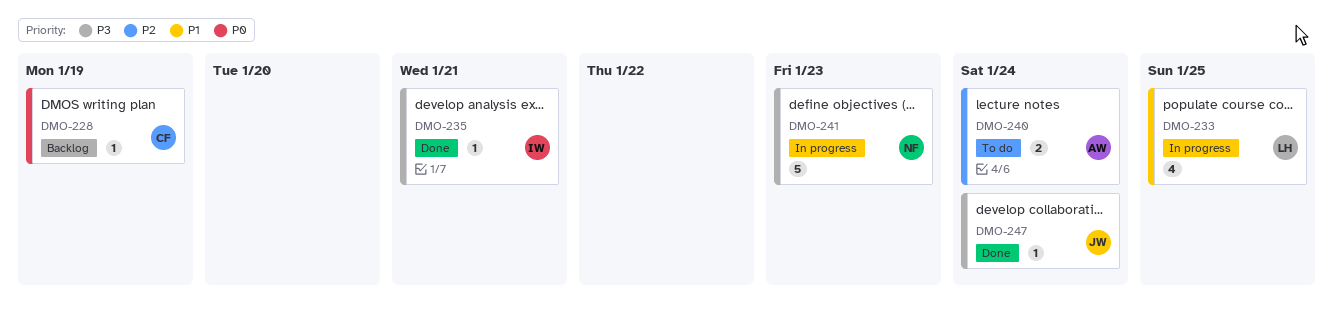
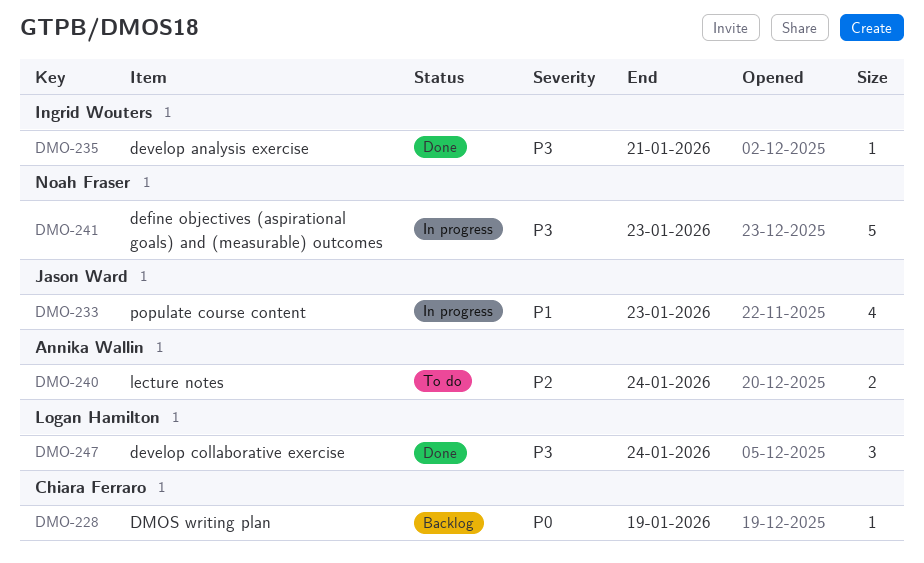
DMO-233, owner: Logan Hamilton -> Jason Ward
DMO-233, due: Jan 25 -> Jan 23
DMO-247, owner: Jason Ward -> Logan Hamilton
DMO-247, estimate: 1 -> 3

